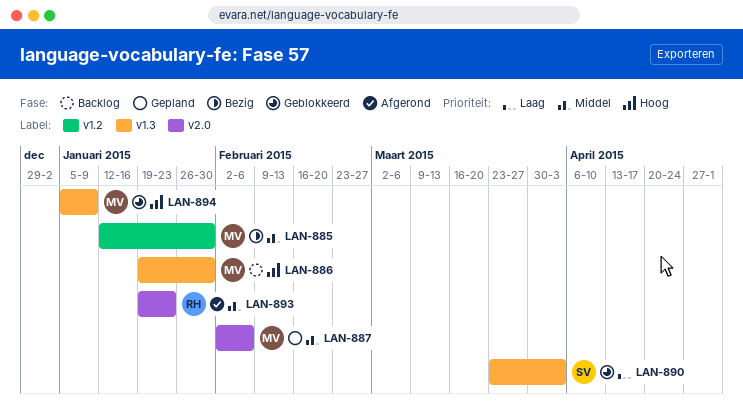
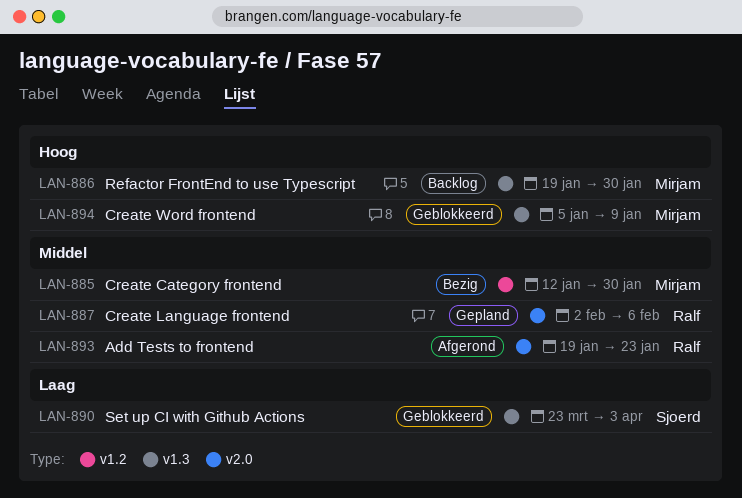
LAN-887, owner: Mirjam -> Ralf

